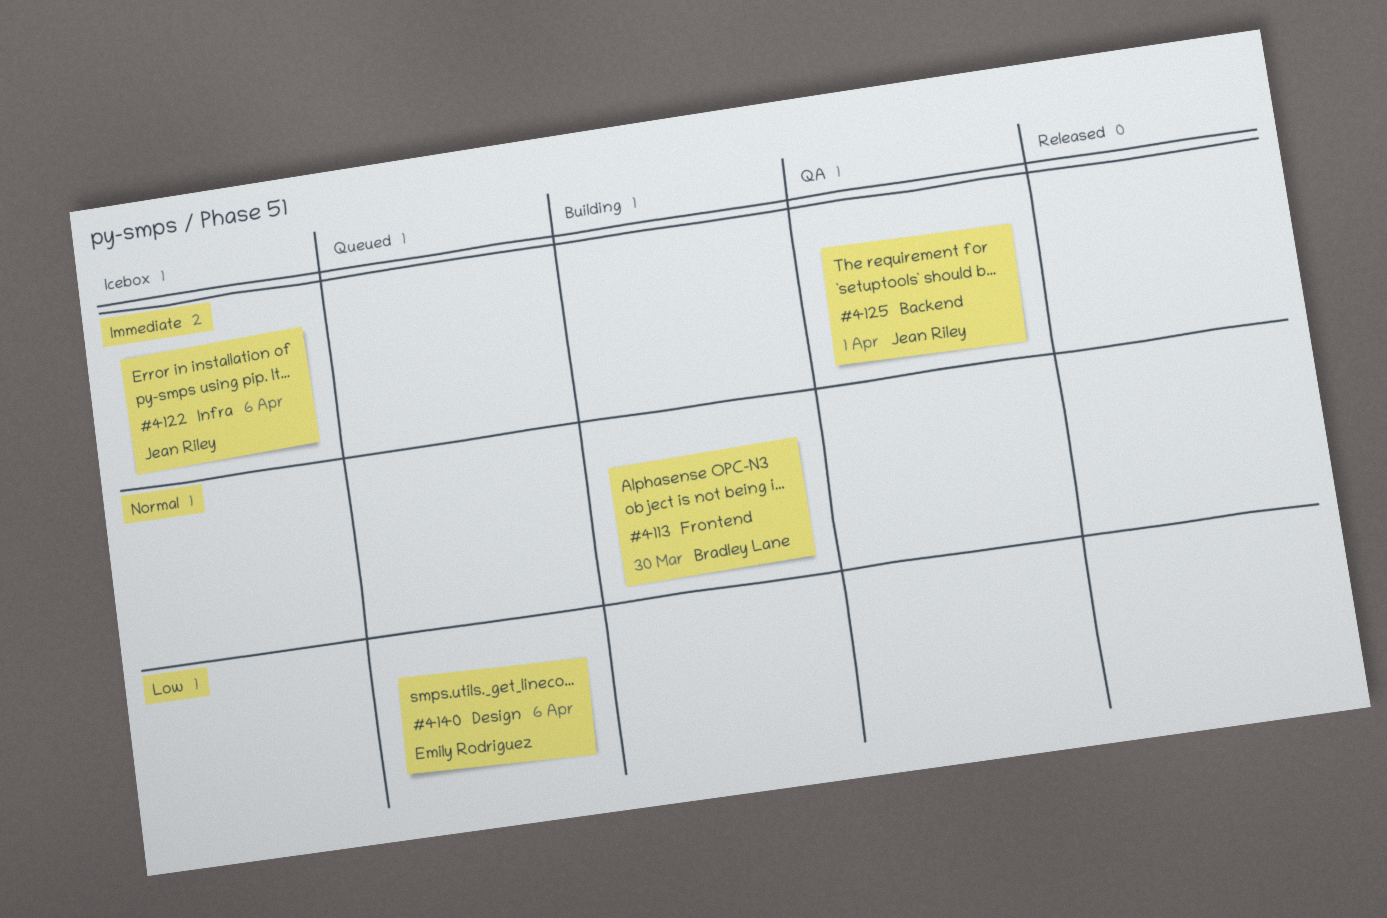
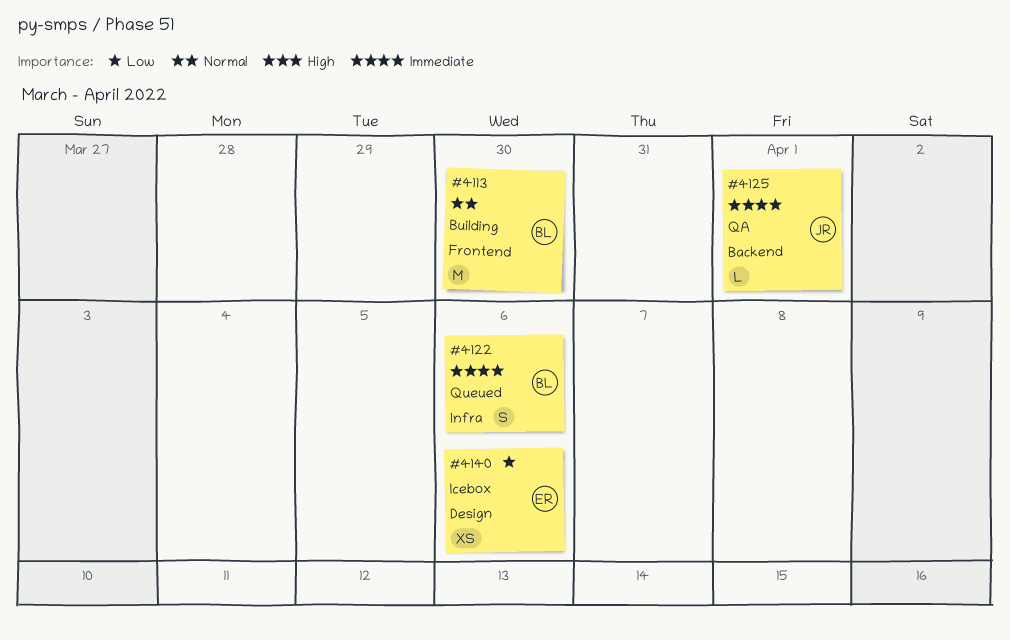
#4122, status: Icebox -> Queued
#4122, owner: Jean Riley -> Bradley Lane
#4140, status: Queued -> Icebox

